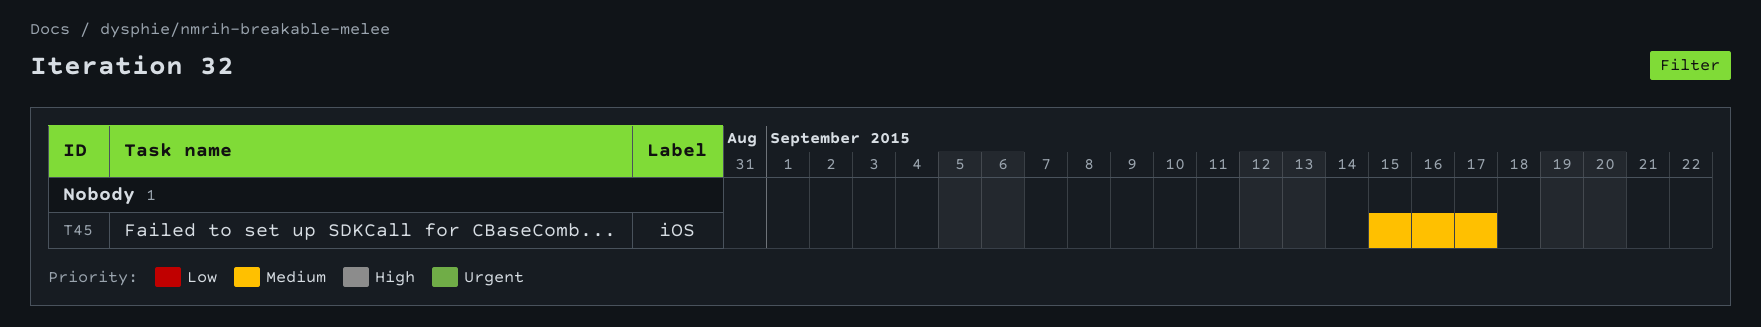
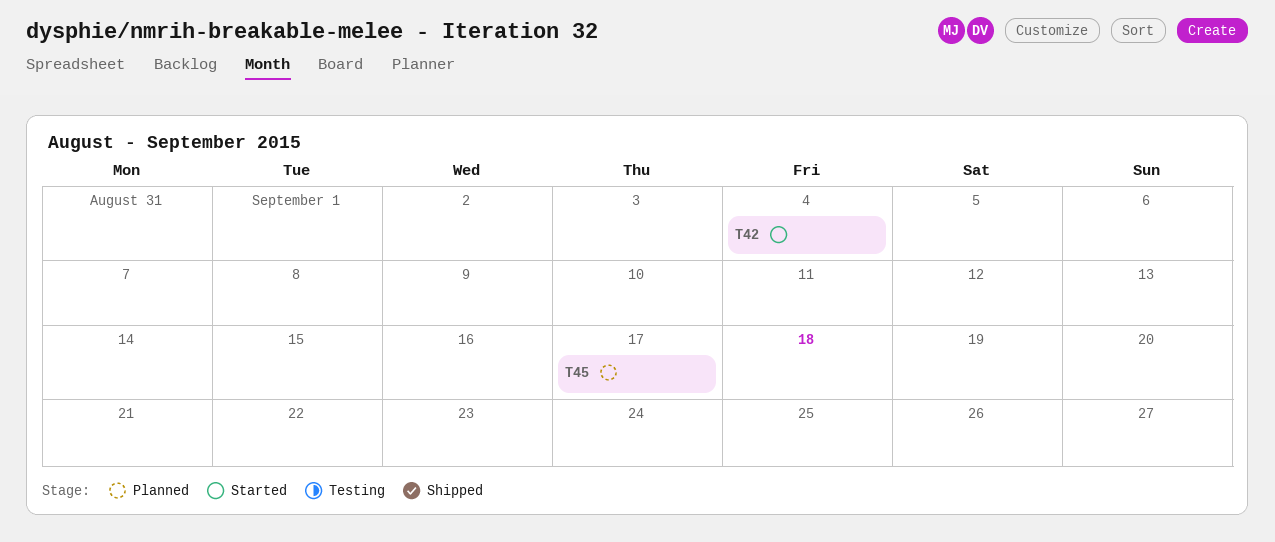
T42: none -> present

